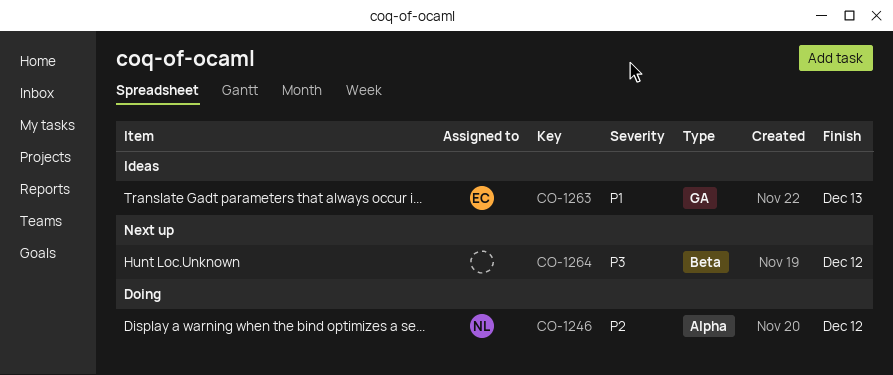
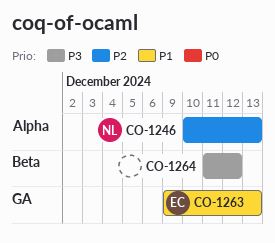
CO-1246, due: Dec 12 -> Dec 13

